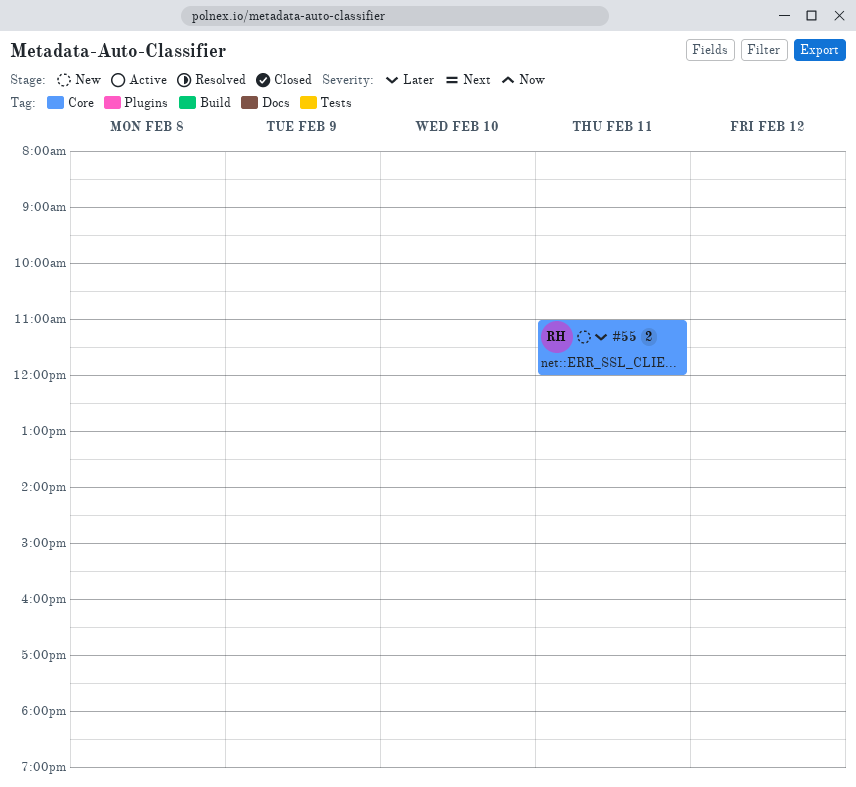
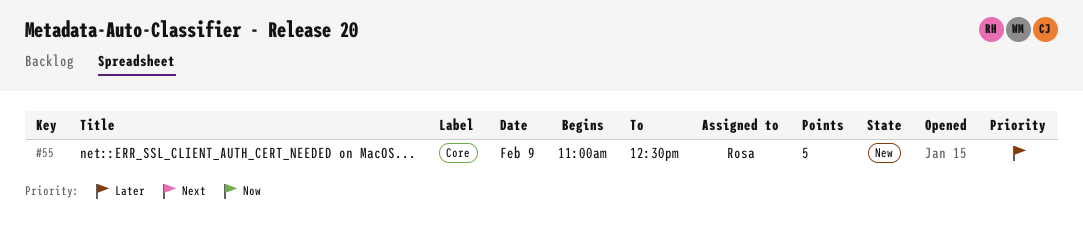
#55, estimate: 2 -> 5
#55, day: Feb 11 -> Feb 9
#55, ends: 12:00 -> 12:30

